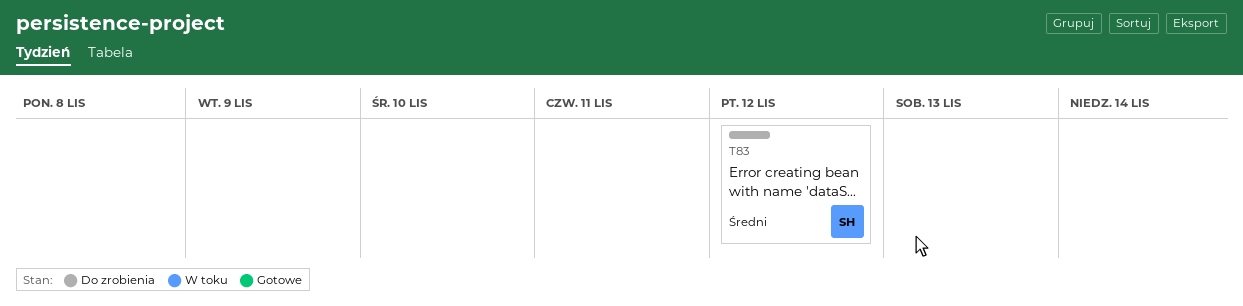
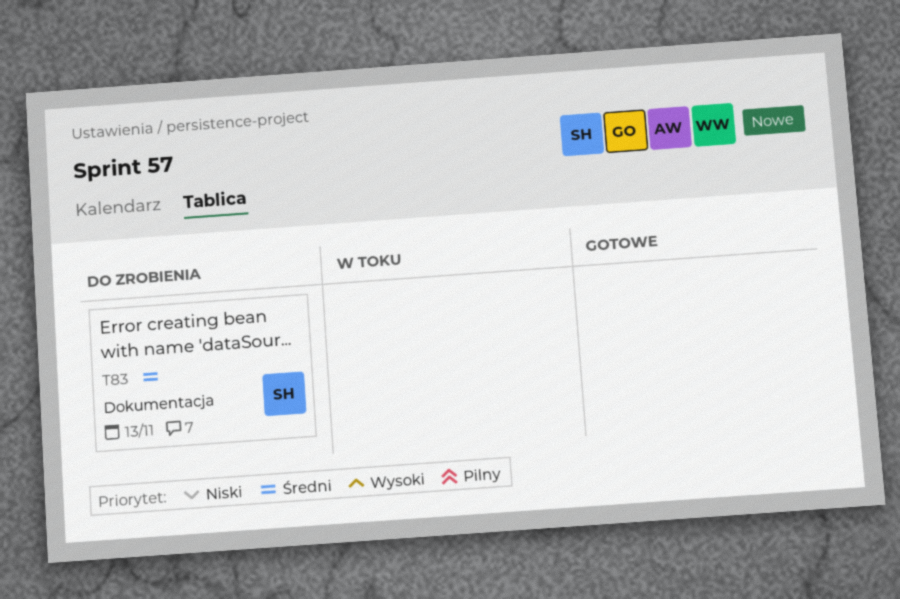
T83, due: Nov 12 -> Nov 13

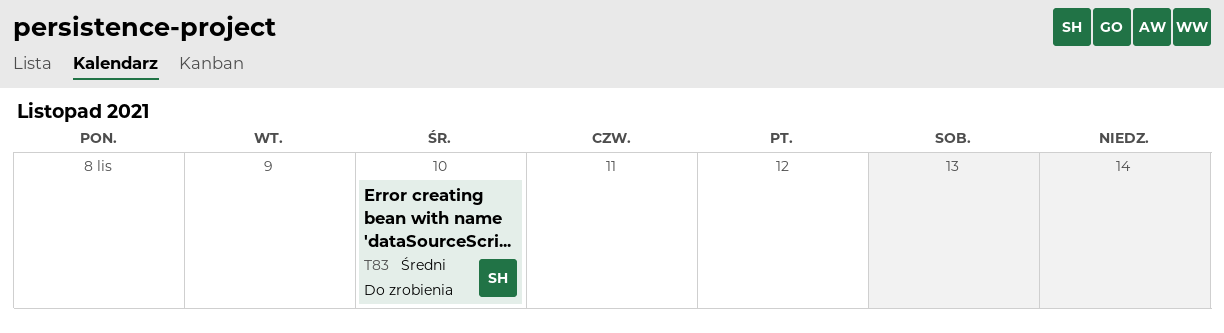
T83, due: Nov 13 -> Nov 10

